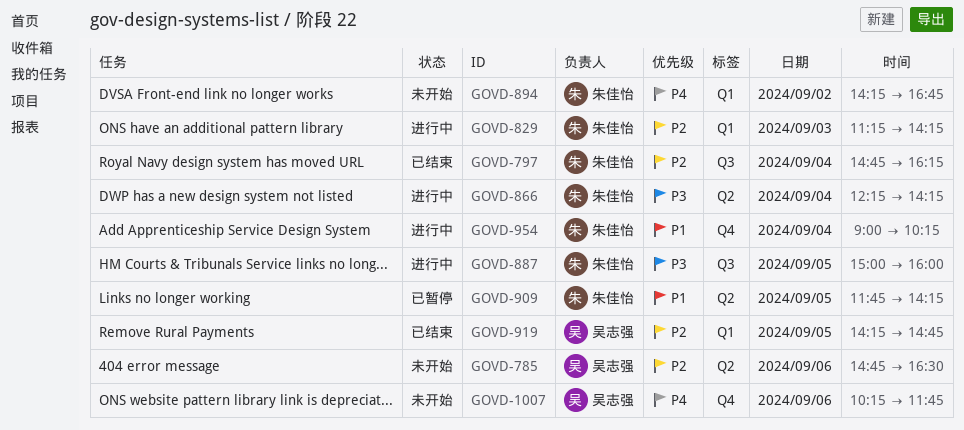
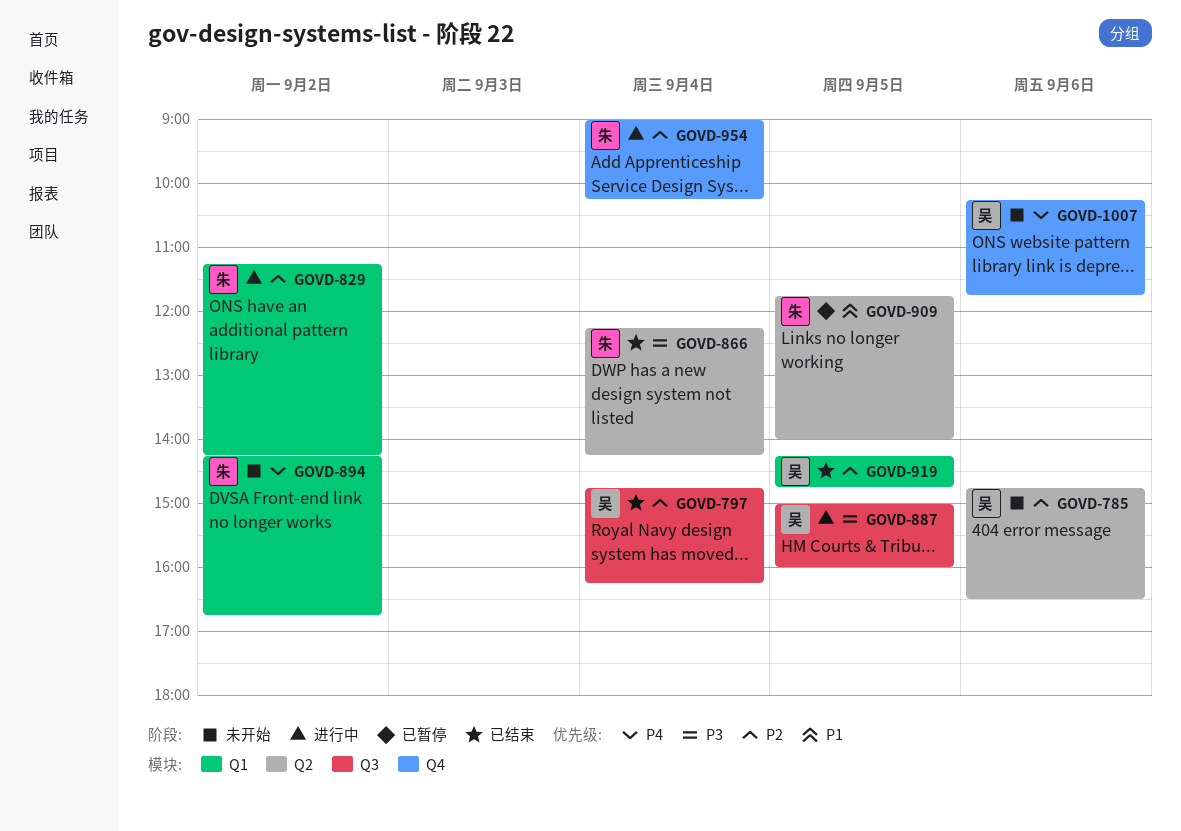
GOVD-797, owner: 朱佳怡 -> 吴志强
GOVD-829, day: Sep 3 -> Sep 2
GOVD-866, status: 进行中 -> 已结束
GOVD-887, owner: 朱佳怡 -> 吴志强
GOVD-909, ends: 14:15 -> 14:00
GOVD-954, priority: P1 -> P2

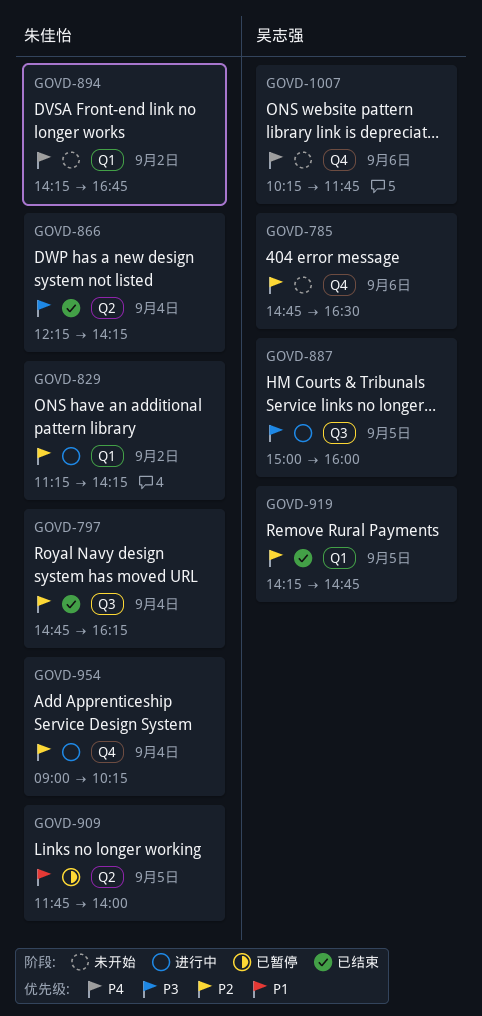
GOVD-785, label: Q2 -> Q4
GOVD-797, owner: 吴志强 -> 朱佳怡

